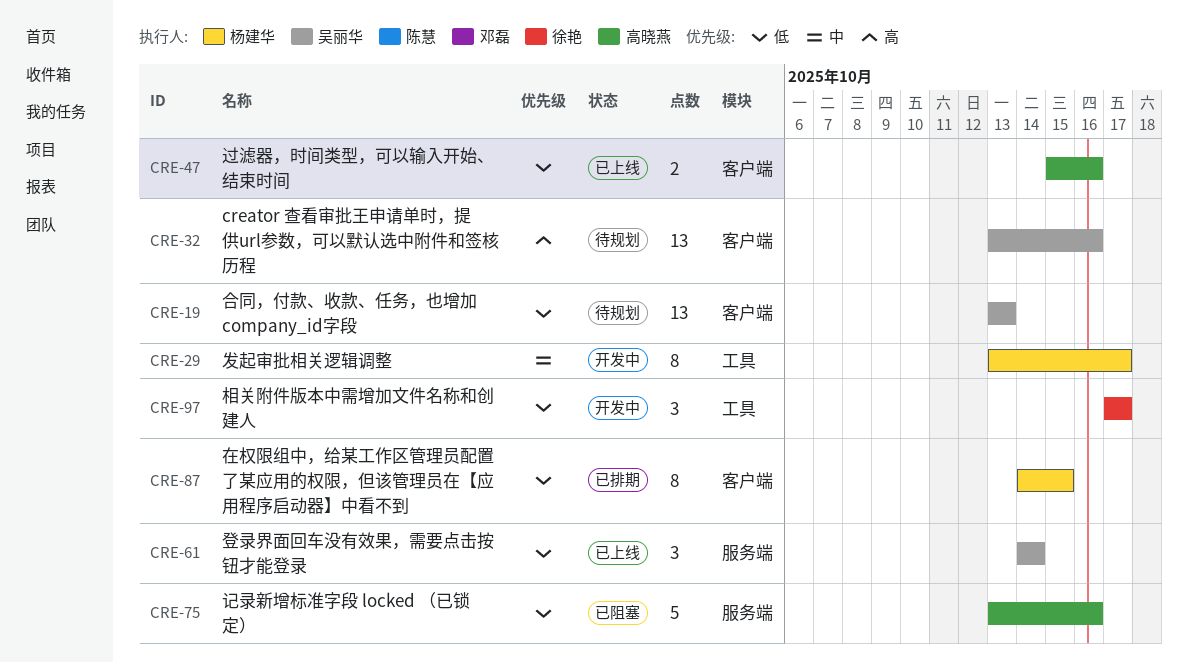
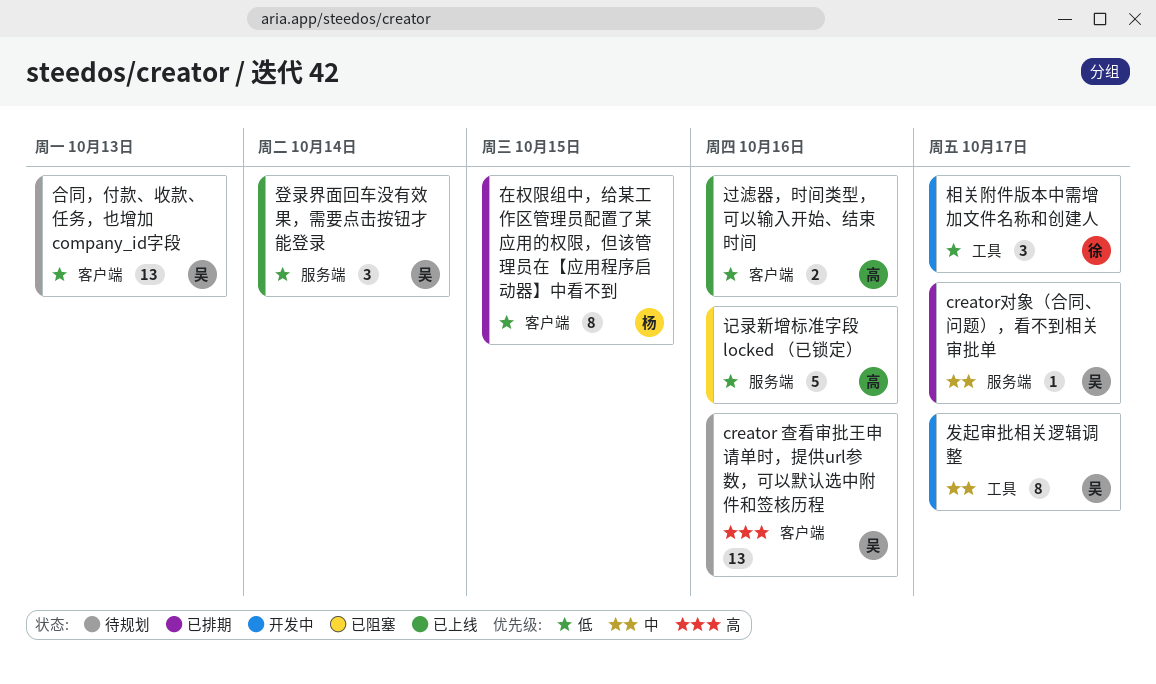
creator对象（合同、问题），看不到相关审批单: none -> present
发起审批相关逻辑调整, owner: 杨建华 -> 吴丽华

